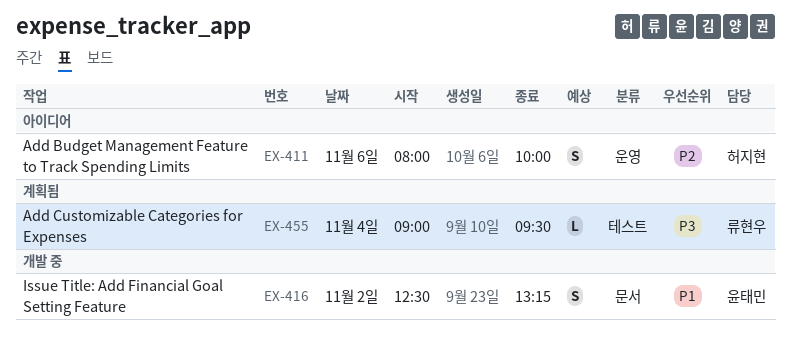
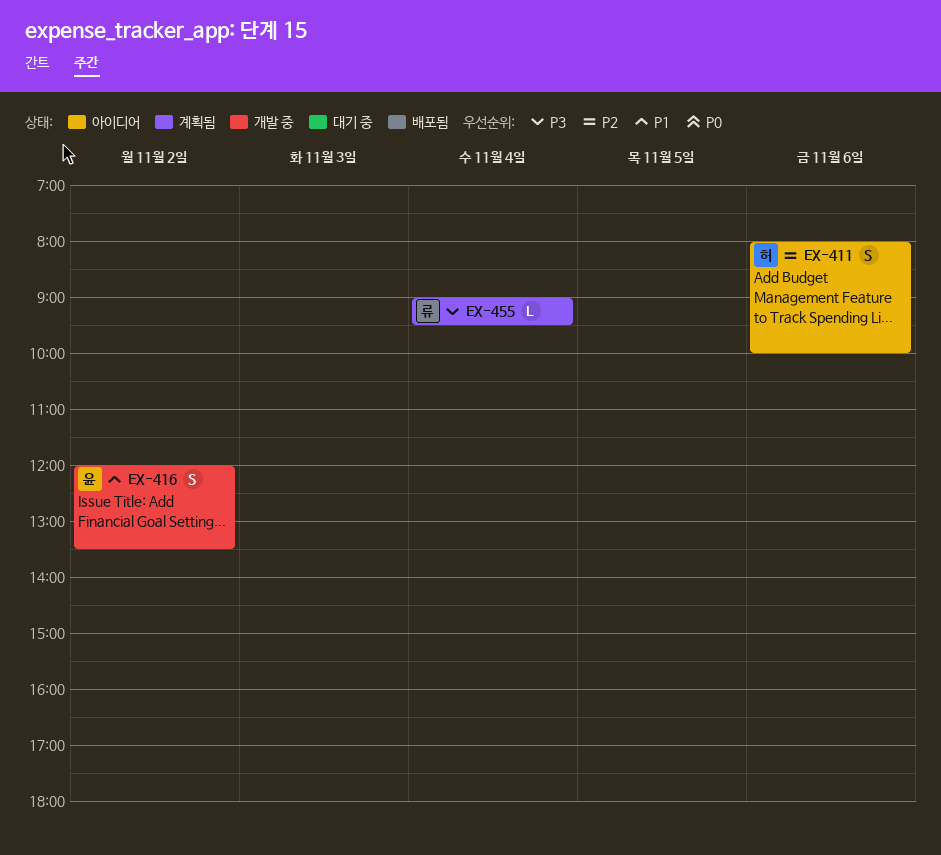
EX-416, begins: 12:30 -> 12:00
EX-416, ends: 13:15 -> 13:30

